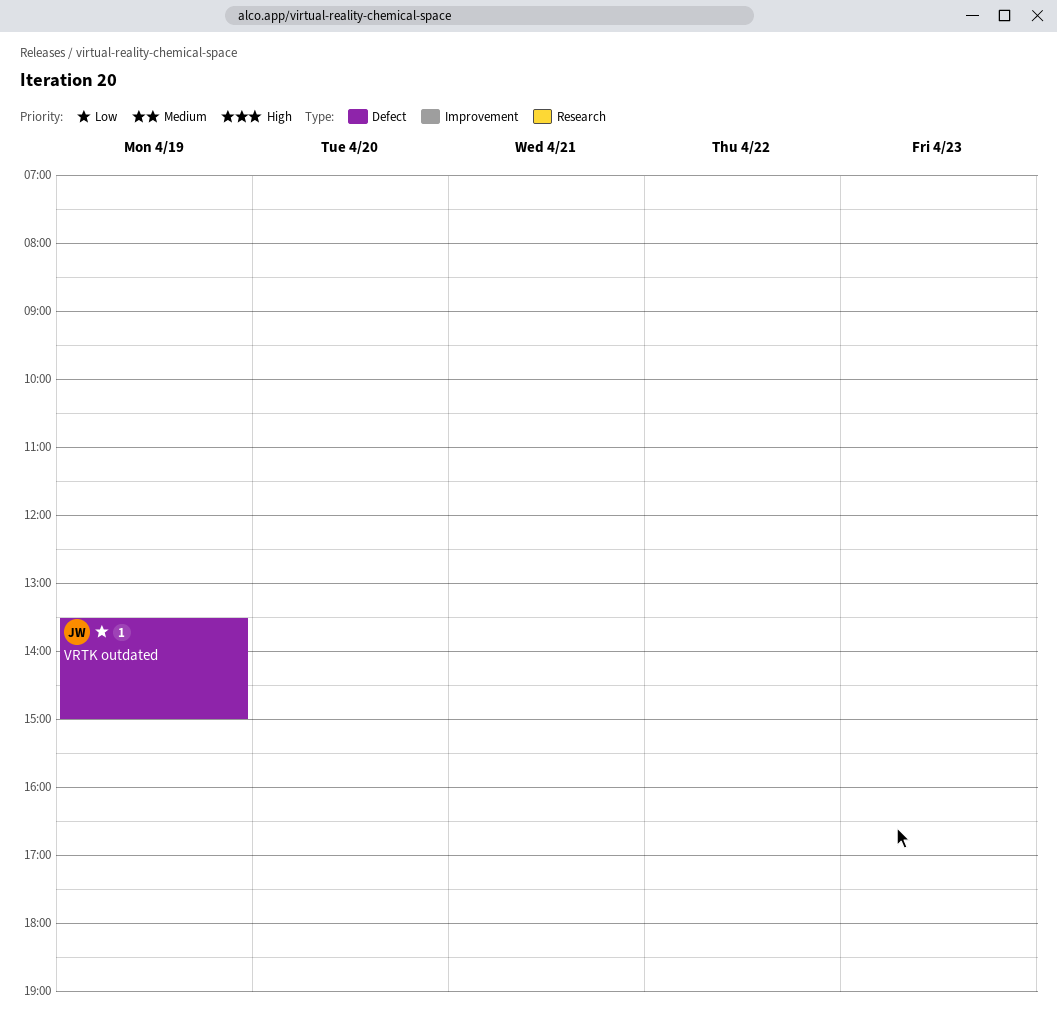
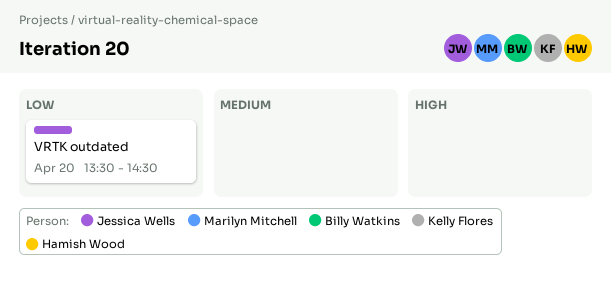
VRTK outdated, day: Apr 19 -> Apr 20
VRTK outdated, ends: 15:00 -> 14:30

